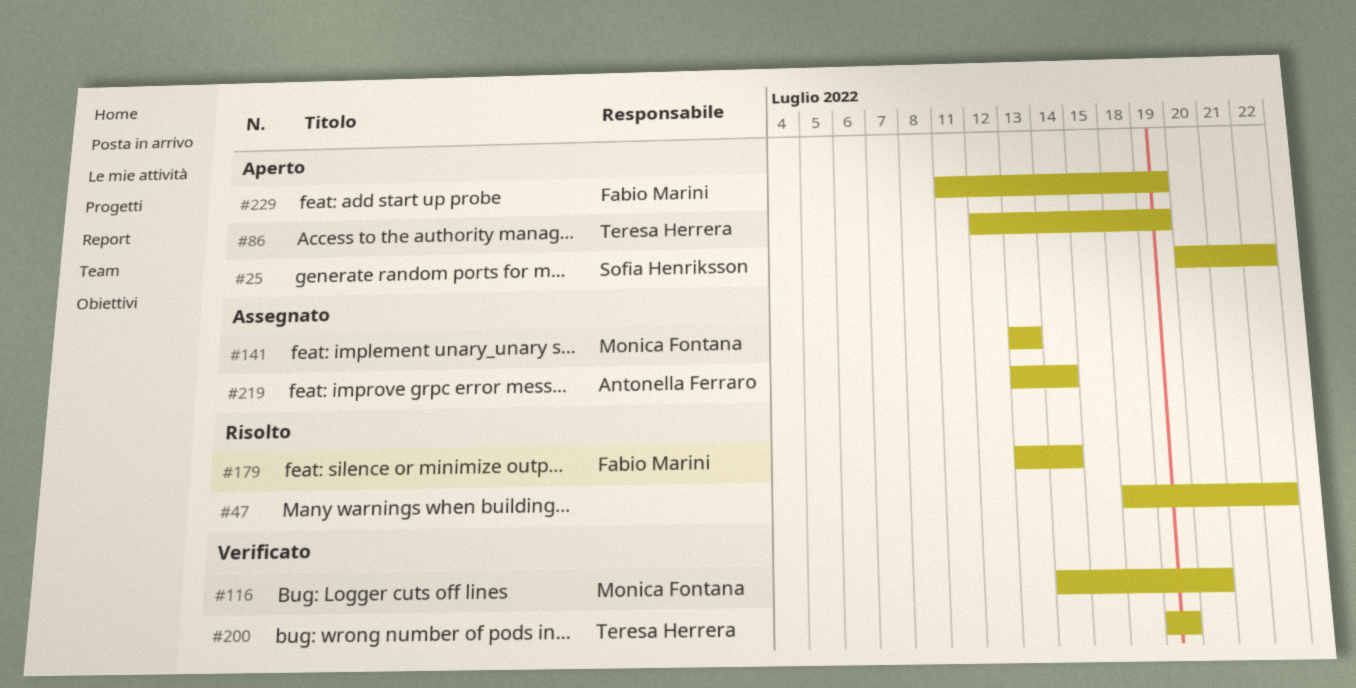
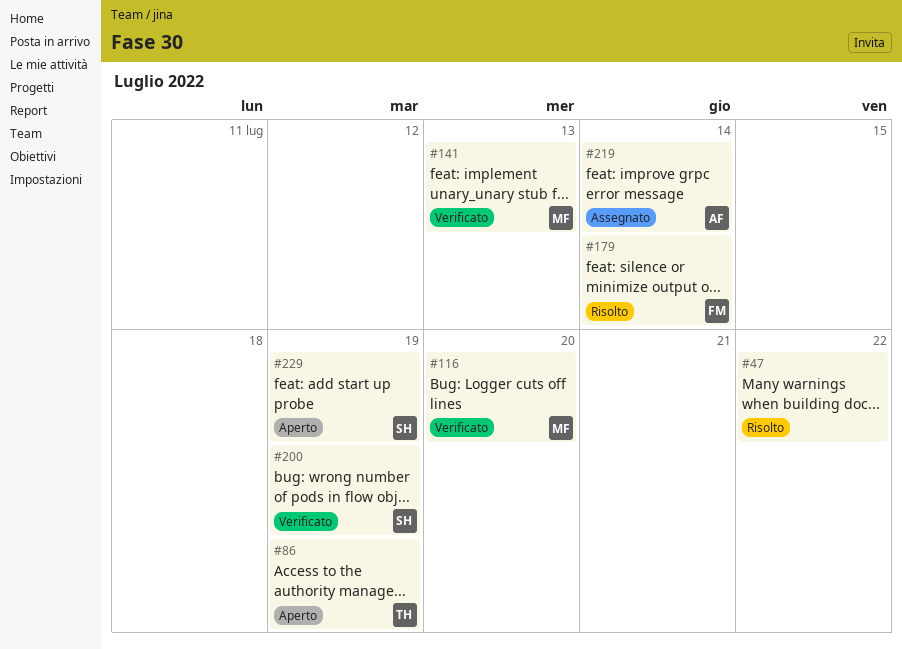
#25: present -> none
#141, status: Assegnato -> Verificato
#200, owner: Teresa Herrera -> Sofia Henriksson
#229, owner: Fabio Marini -> Sofia Henriksson

